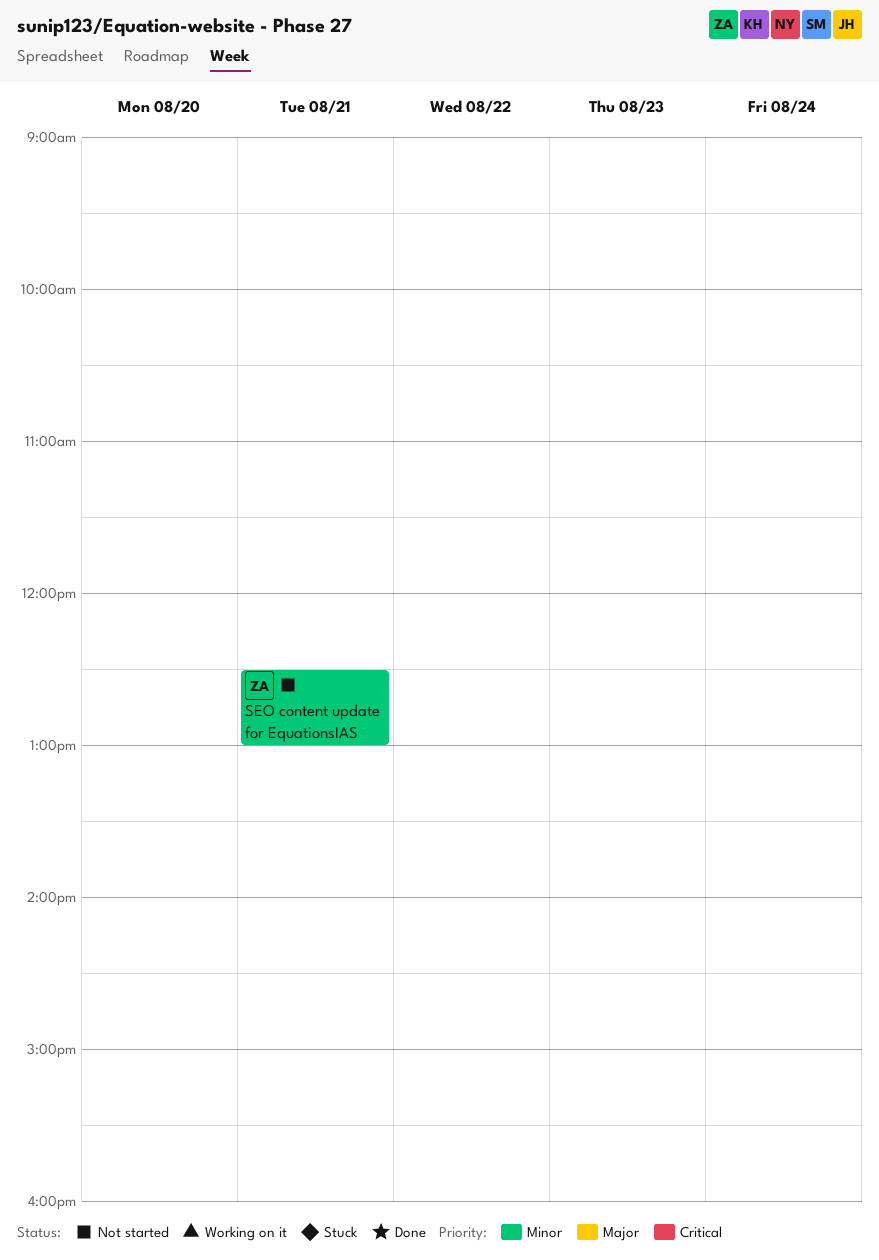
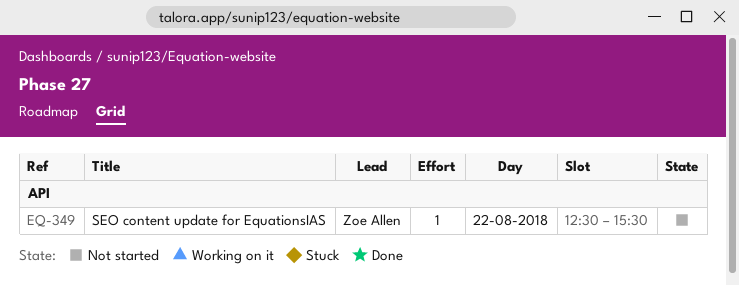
SEO content update for EquationsIAS, day: Aug 21 -> Aug 22
SEO content update for EquationsIAS, ends: 13:00 -> 15:30

